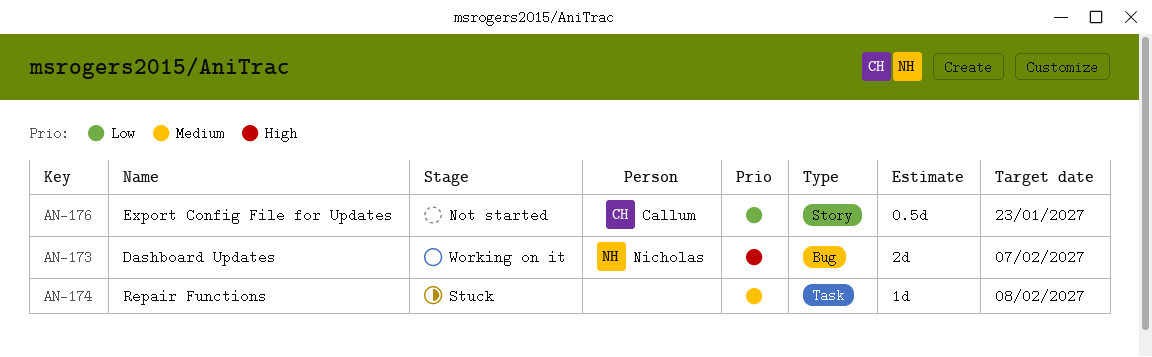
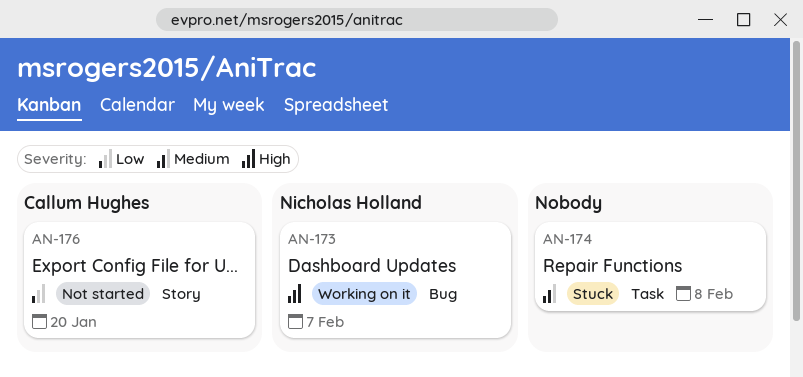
AN-176, due: Jan 23 -> Jan 20

